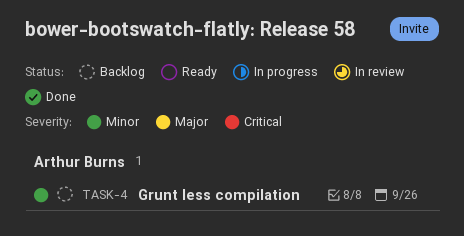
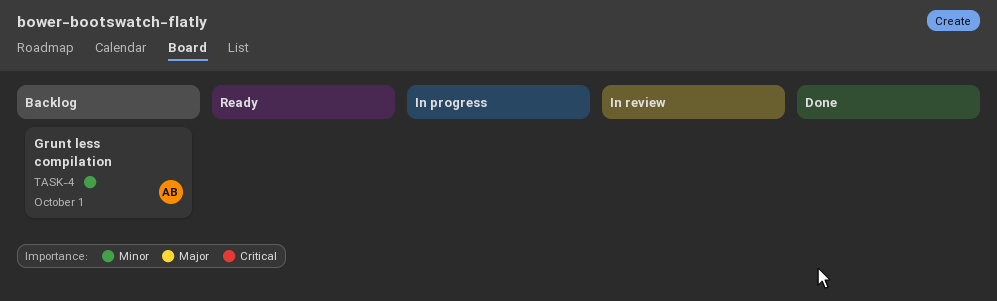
TASK-4, due: Sep 26 -> Oct 1

